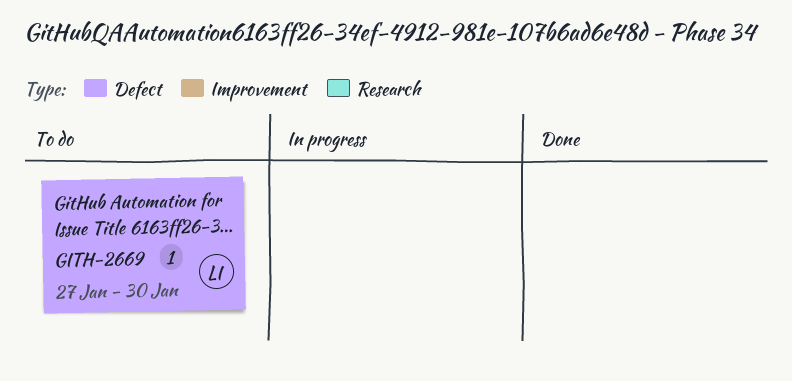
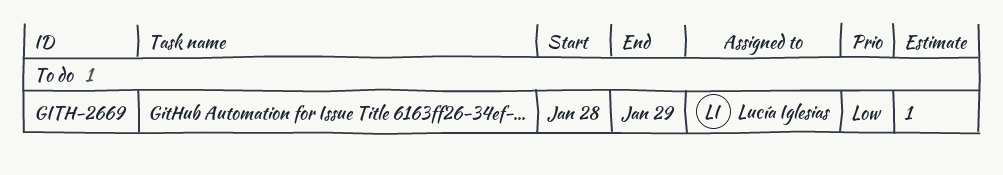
GITH-2669, start: Jan 27 -> Jan 28
GITH-2669, due: Jan 30 -> Jan 29

